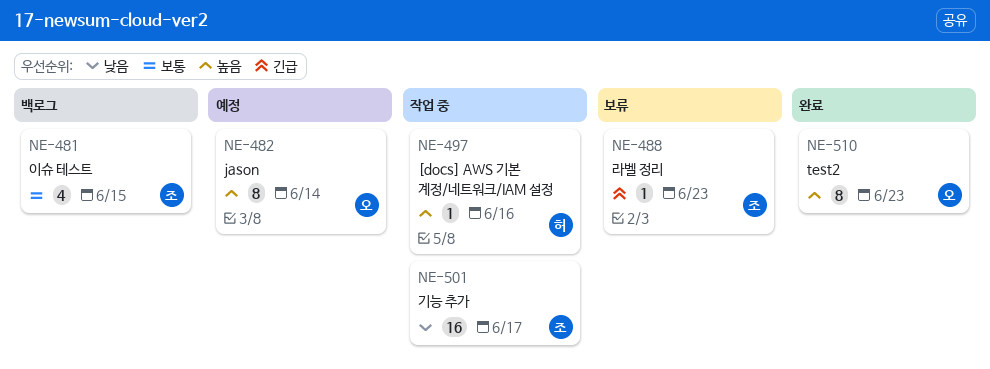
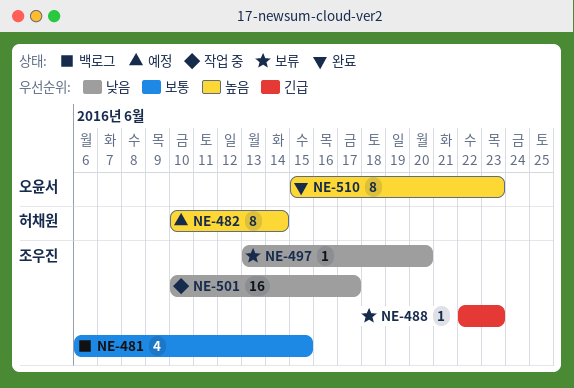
NE-482, owner: 오윤서 -> 허채원
NE-497, status: 작업 중 -> 보류
NE-497, owner: 허채원 -> 조우진
NE-497, priority: 높음 -> 낮음
NE-497, due: Jun 16 -> Jun 20

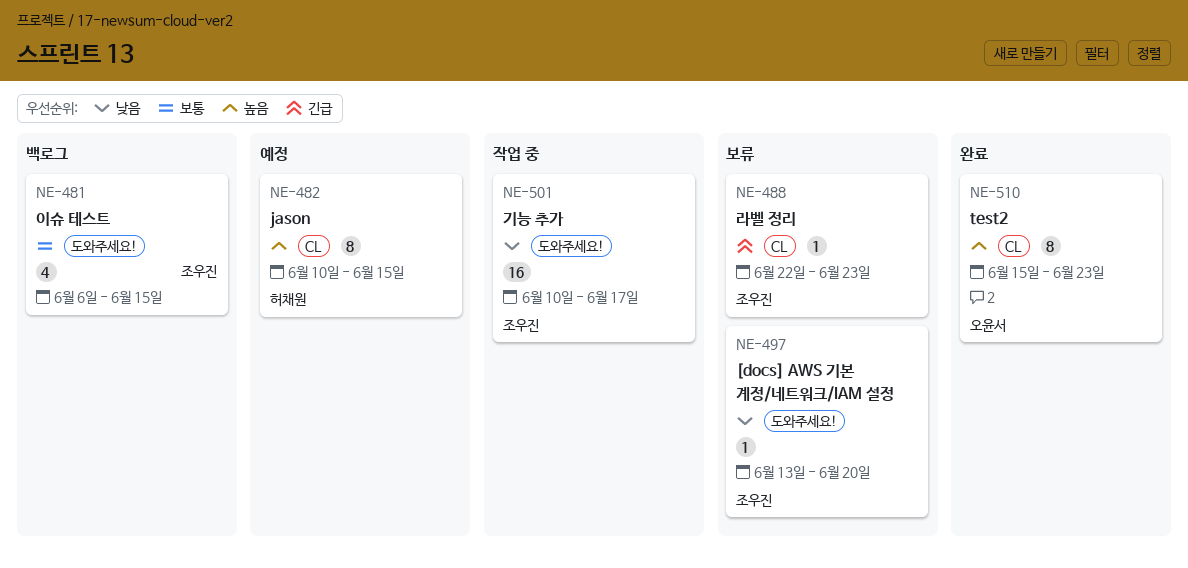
NE-482, due: Jun 14 -> Jun 15

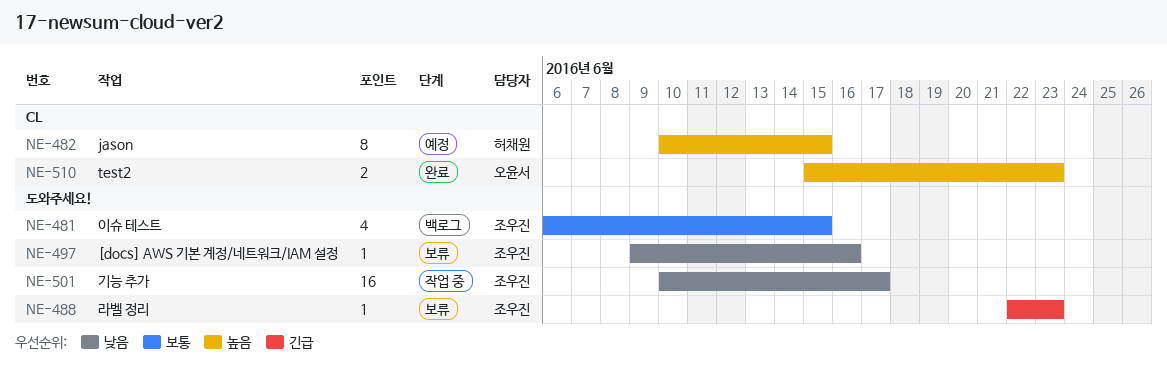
NE-488, label: CL -> 도와주세요!
NE-497, start: Jun 13 -> Jun 9
NE-497, due: Jun 20 -> Jun 16
NE-510, estimate: 8 -> 2

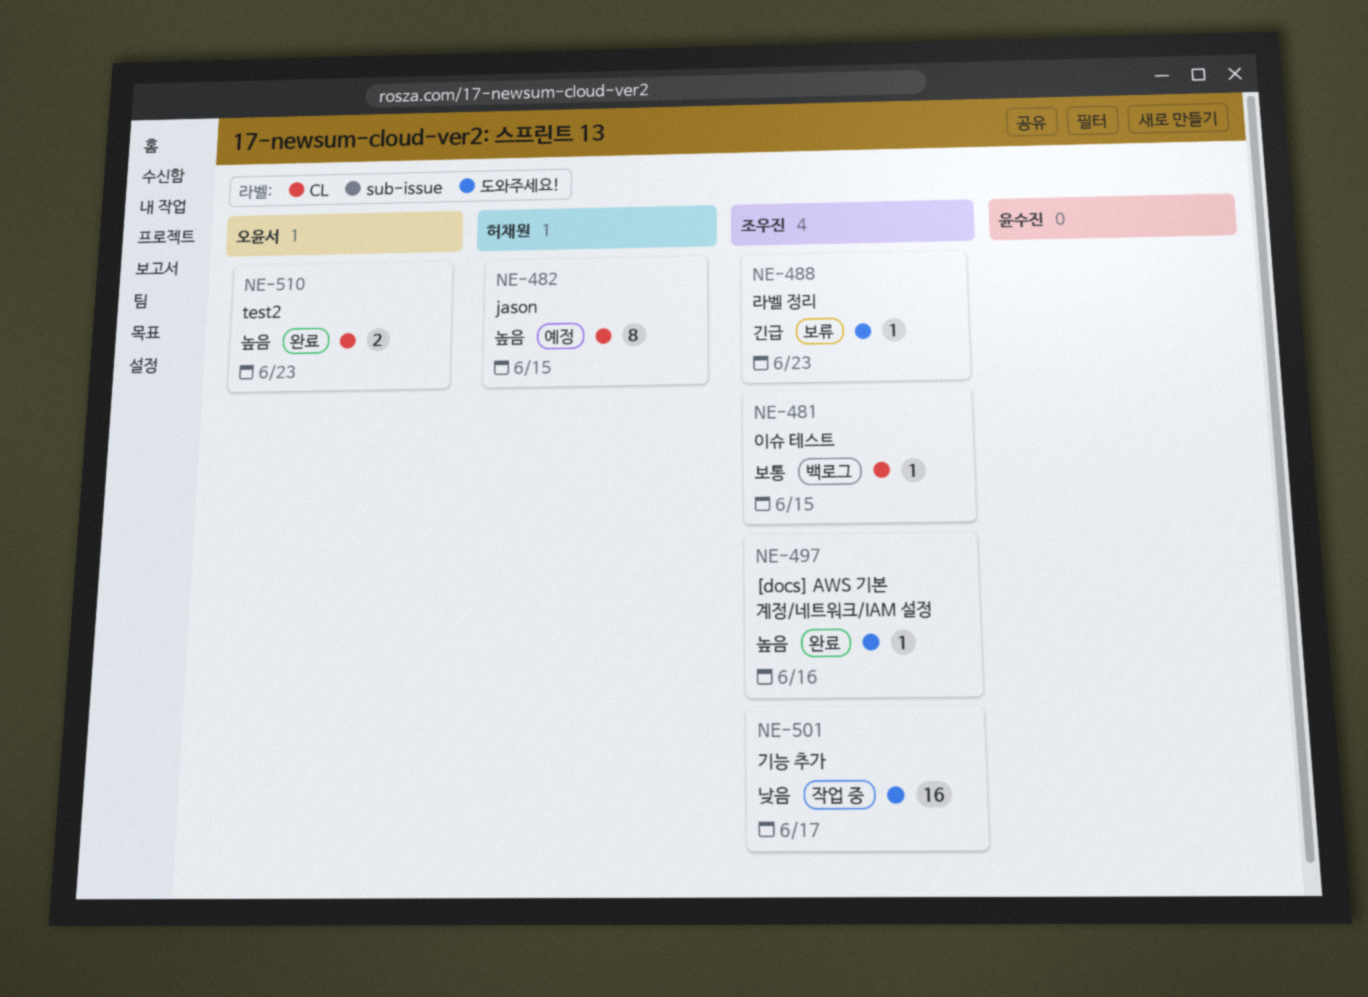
NE-481, label: 도와주세요! -> CL
NE-481, estimate: 4 -> 1
NE-497, status: 보류 -> 완료
NE-497, priority: 낮음 -> 높음

